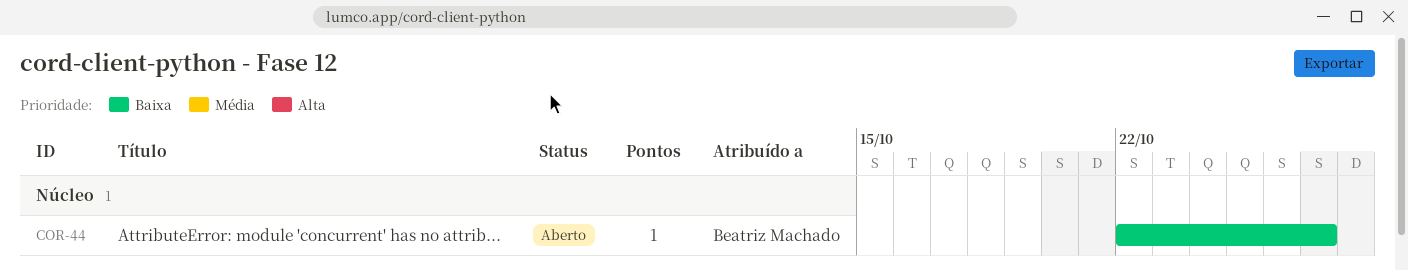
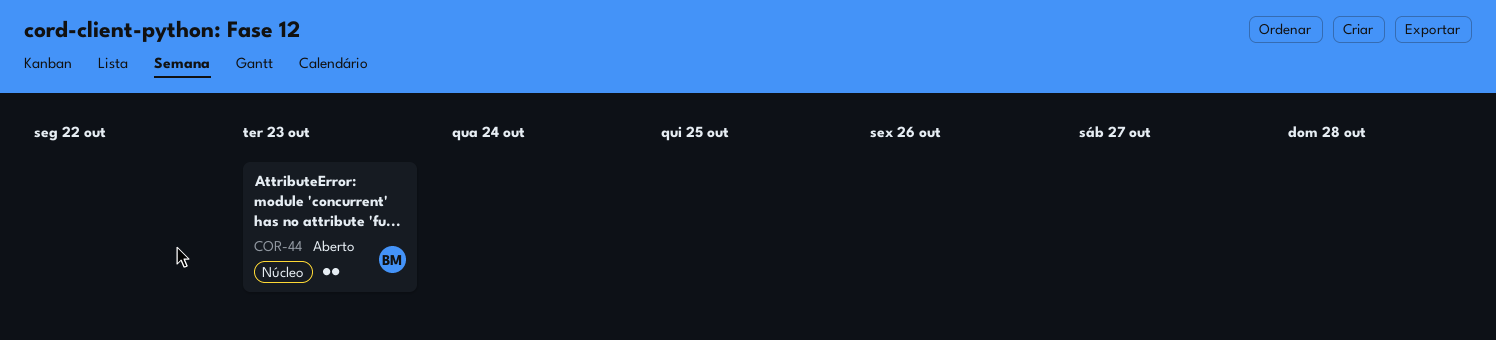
COR-44, estimate: 1 -> 2
COR-44, due: Oct 27 -> Oct 23

